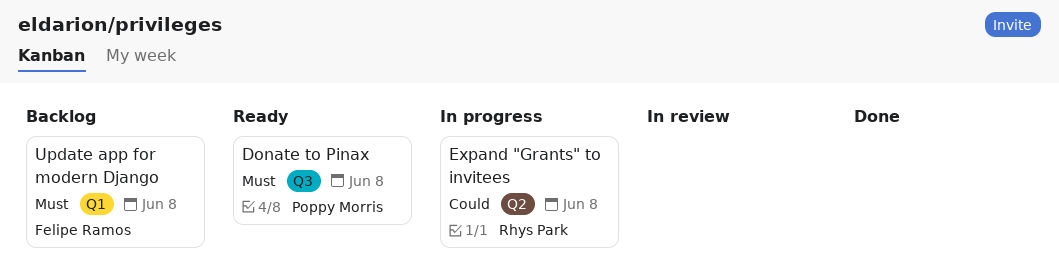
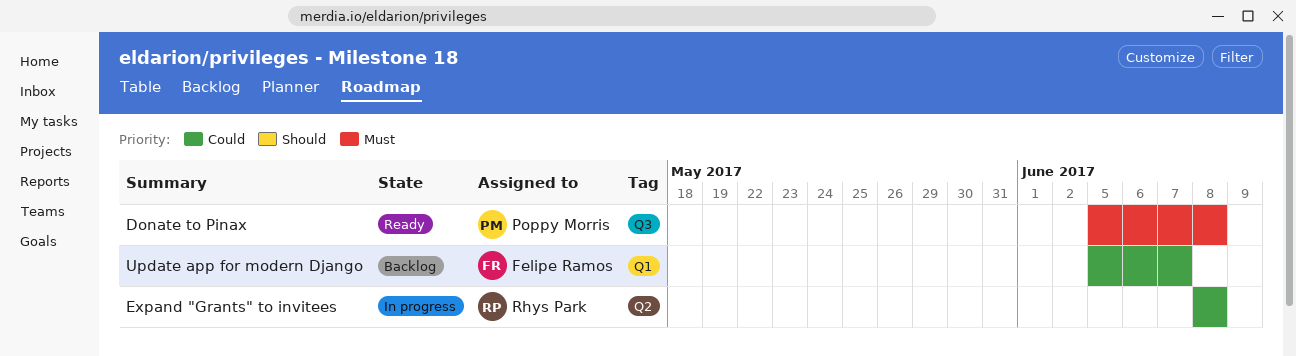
Update app for modern Django, priority: Must -> Could
Update app for modern Django, due: Jun 8 -> Jun 7

